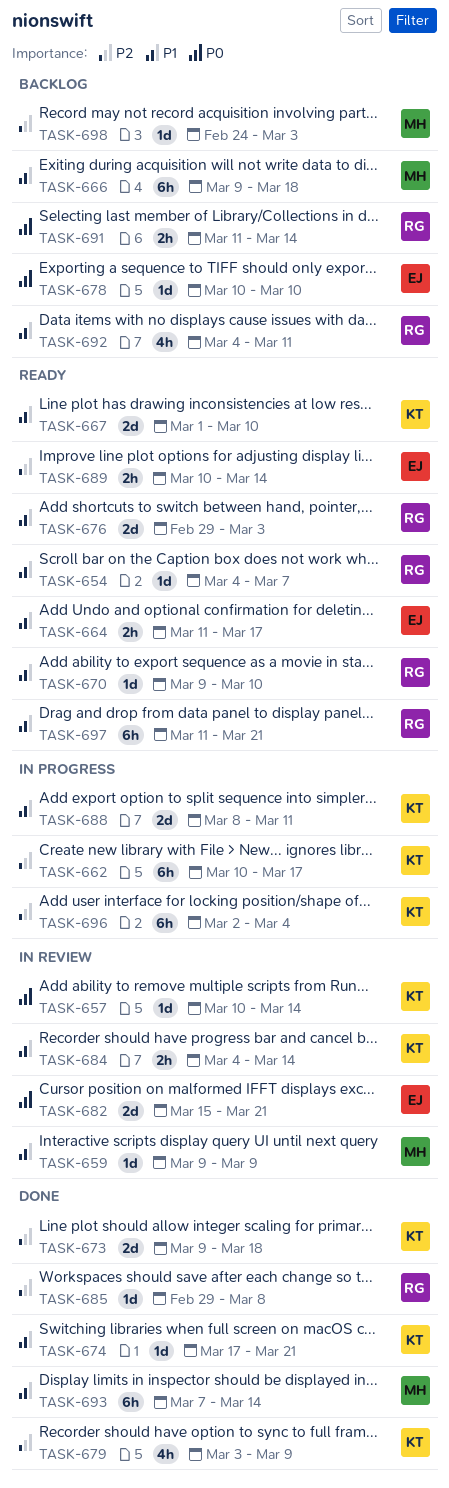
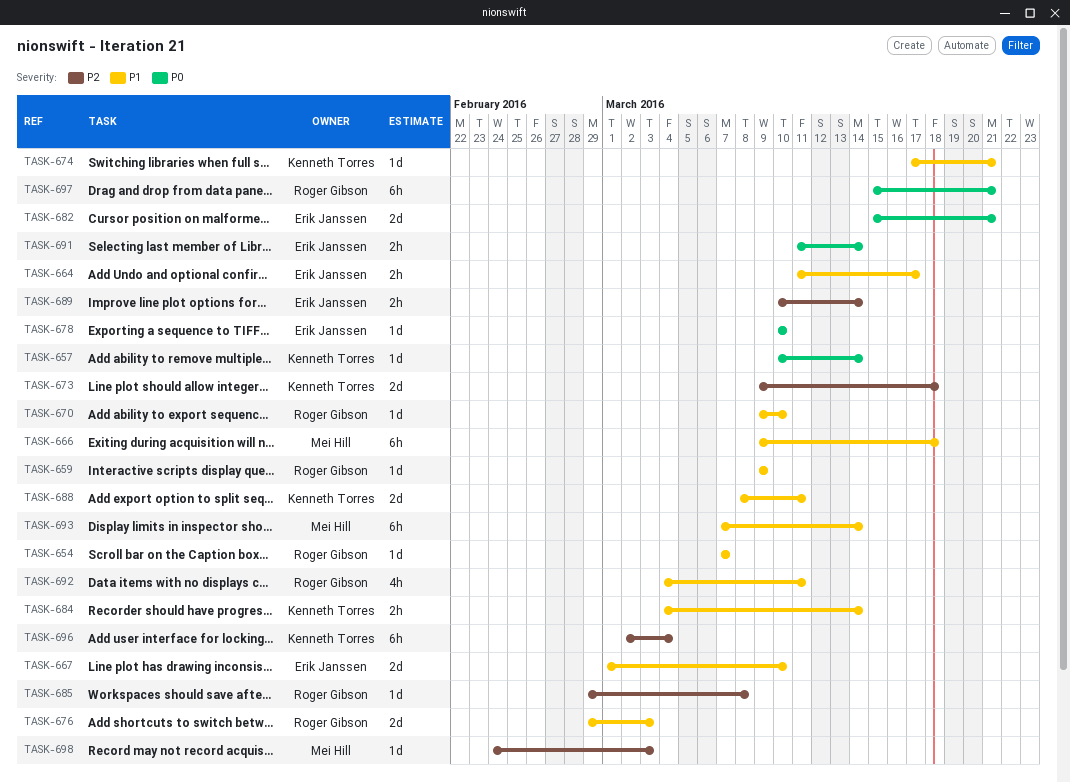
TASK-654, start: Mar 4 -> Mar 7
TASK-659, owner: Mei Hill -> Roger Gibson
TASK-662: present -> none
TASK-667, owner: Kenneth Torres -> Erik Janssen
TASK-679: present -> none
TASK-691, owner: Roger Gibson -> Erik Janssen
TASK-697, priority: P1 -> P0
TASK-697, start: Mar 11 -> Mar 15

